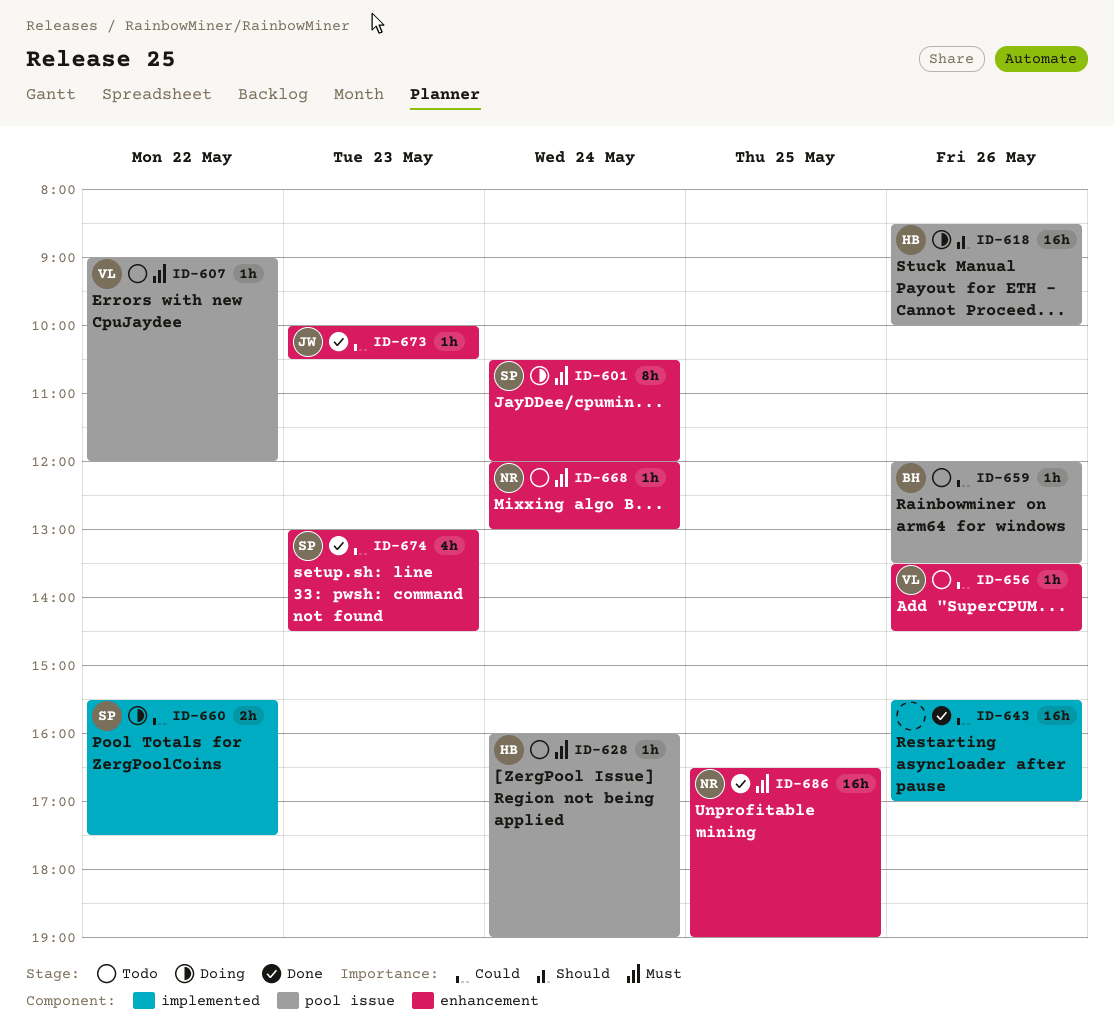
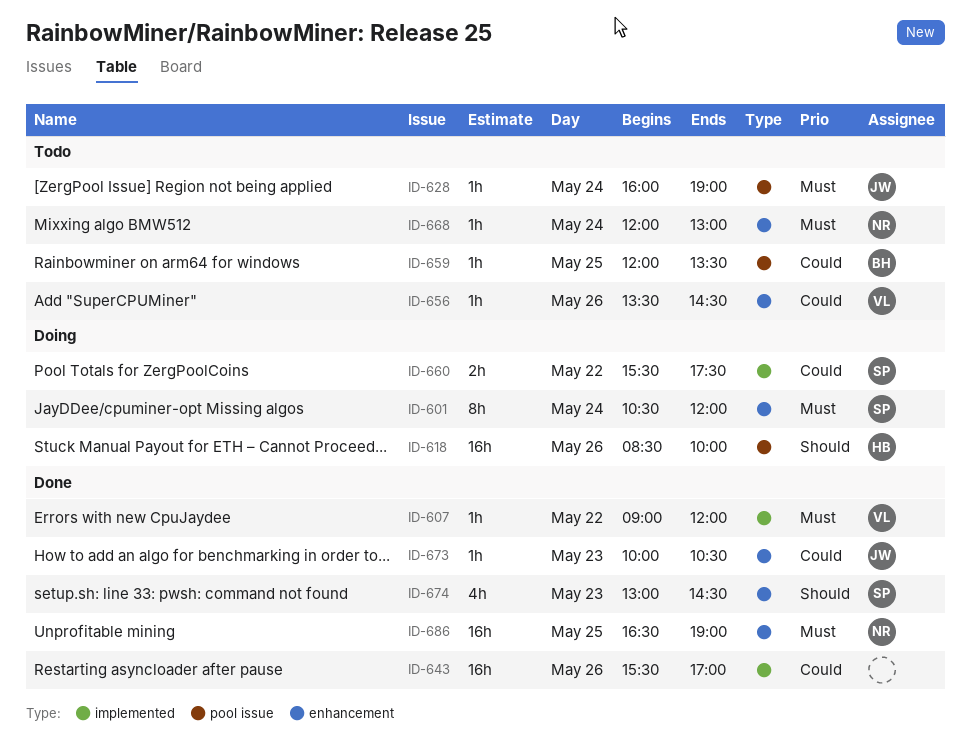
ID-607, status: Todo -> Done
ID-607, label: pool issue -> implemented
ID-628, owner: HB -> JW
ID-659, day: May 26 -> May 25
ID-674, priority: Could -> Should

